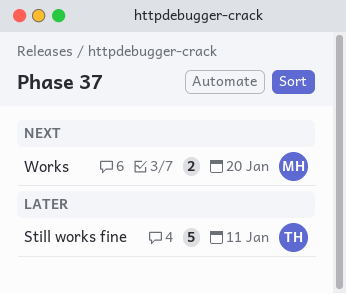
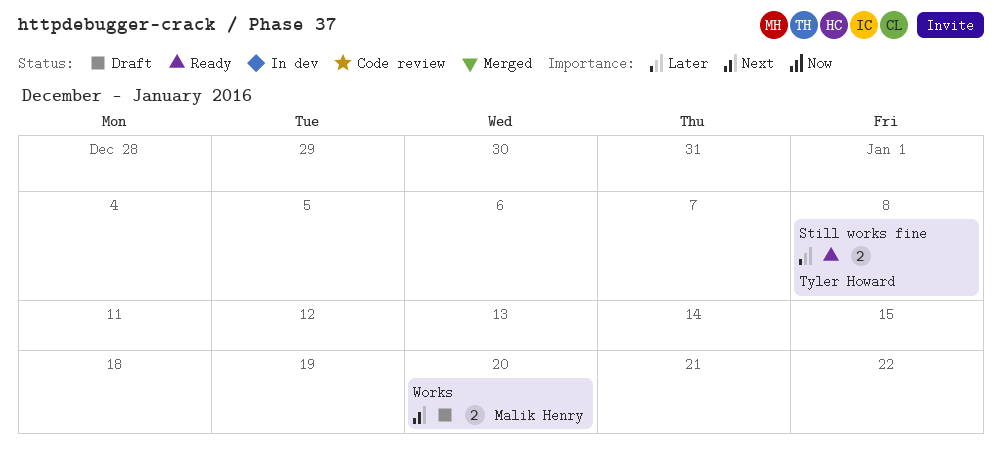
Still works fine, estimate: 5 -> 2
Still works fine, due: Jan 11 -> Jan 8

